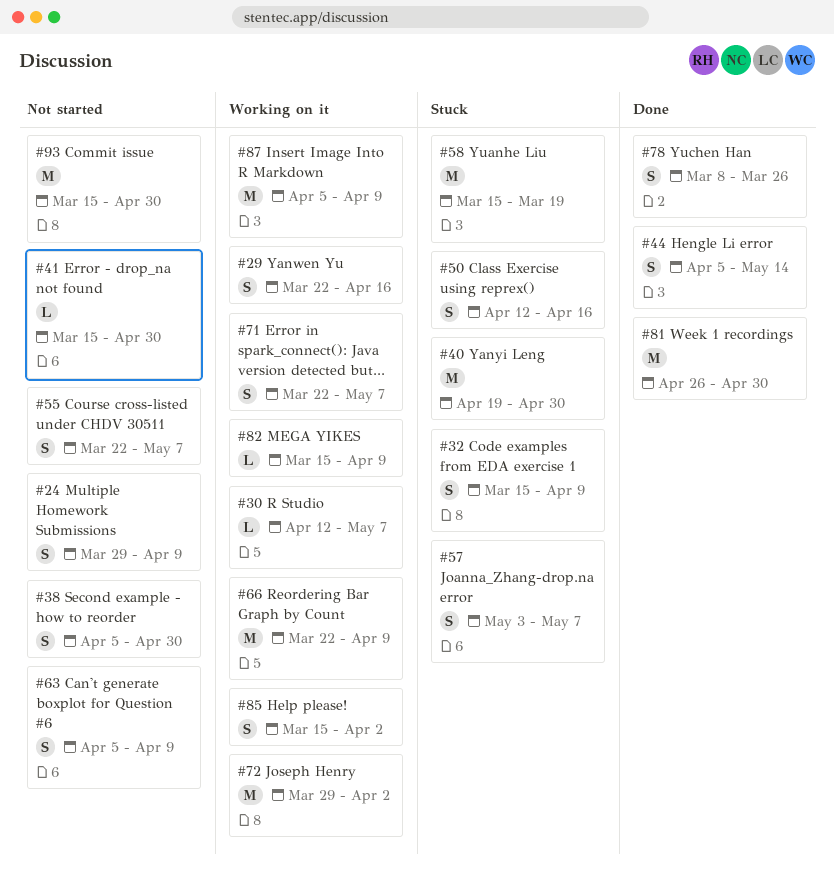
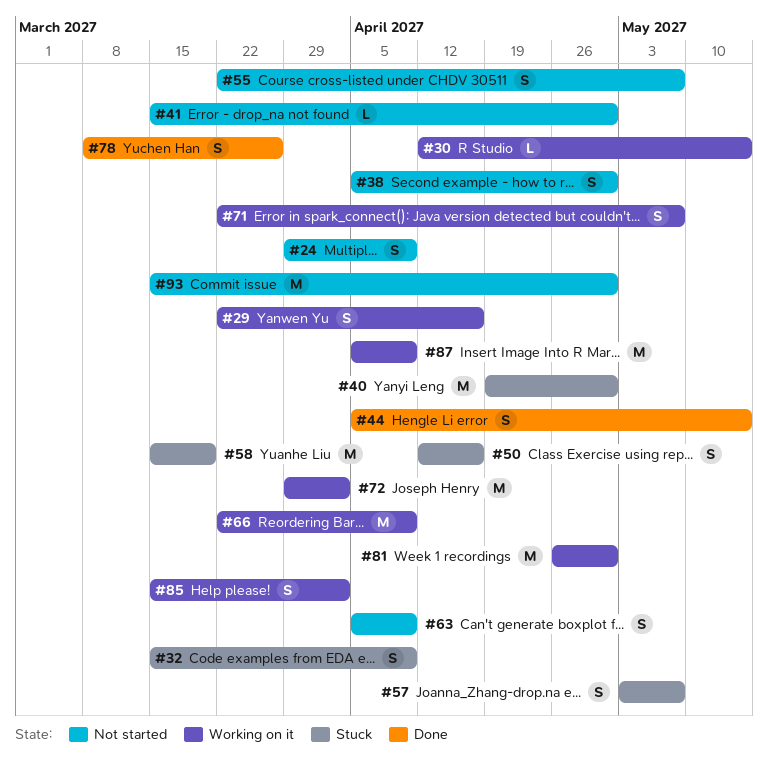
#30, due: May 7 -> May 14
#81, status: Done -> Working on it
#82: present -> none

